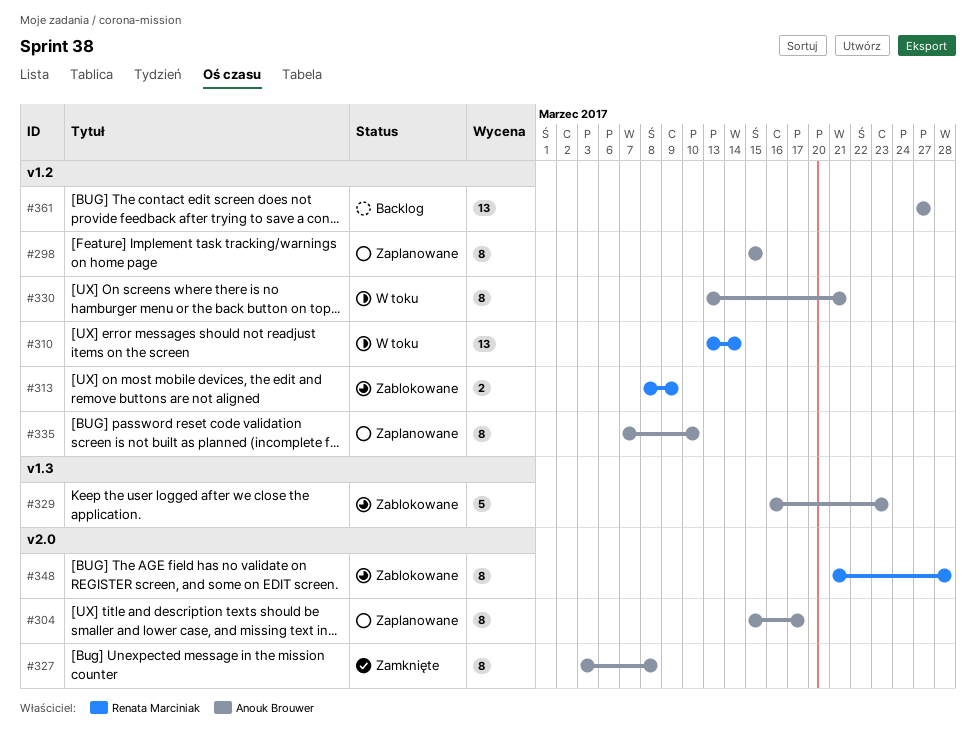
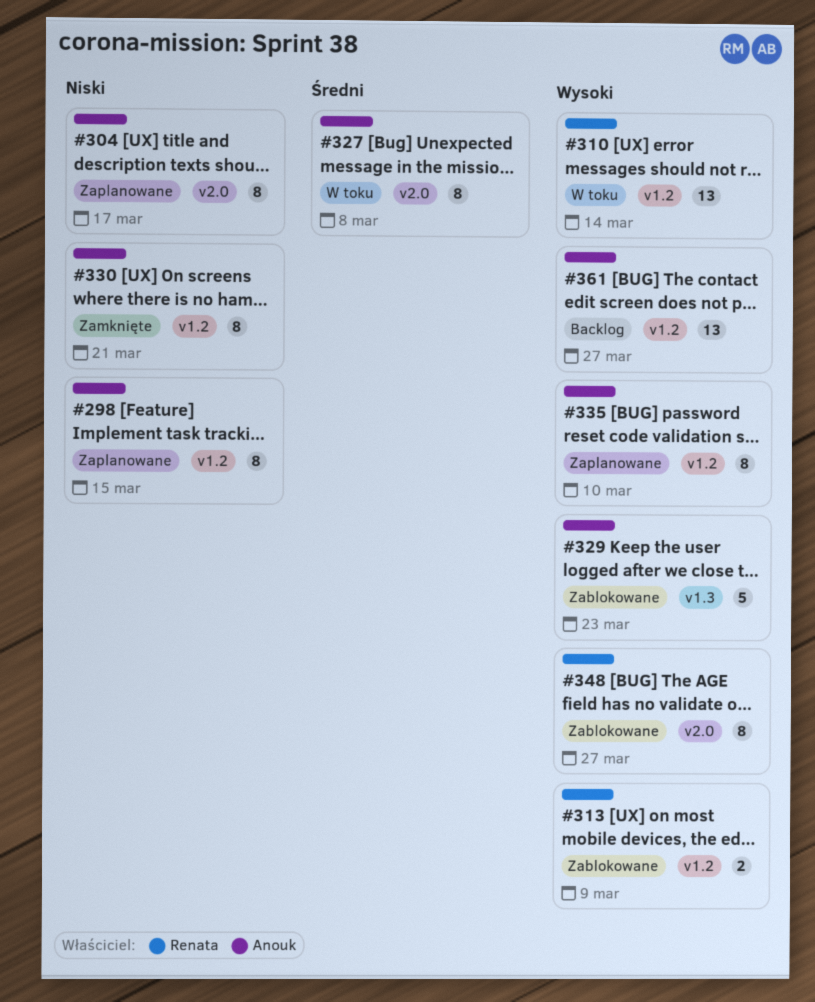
#327, status: Zamknięte -> W toku
#330, status: W toku -> Zamknięte
#348, due: Mar 28 -> Mar 27

